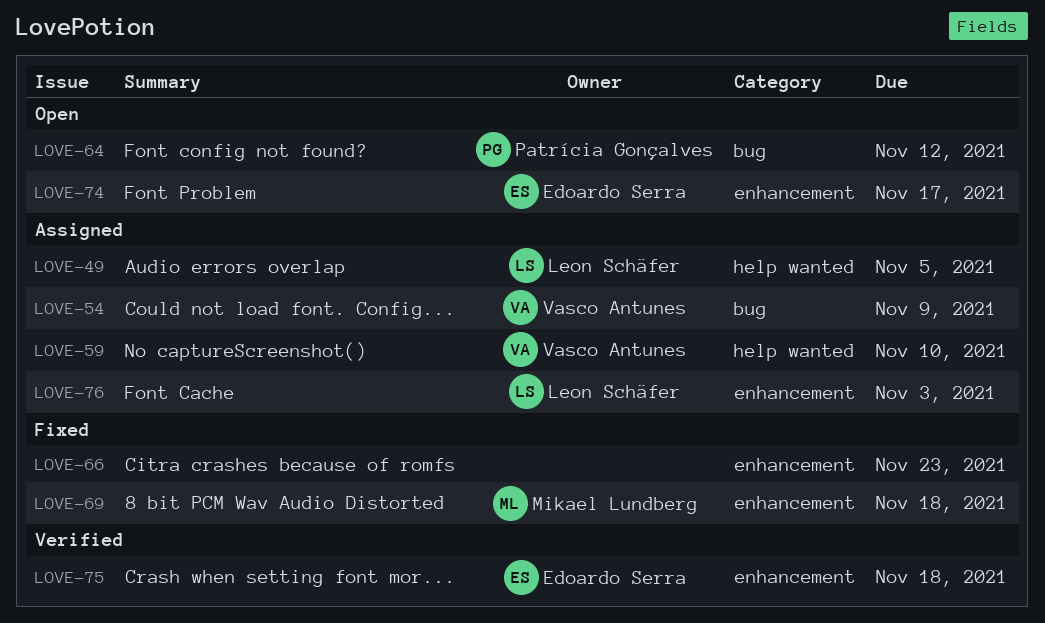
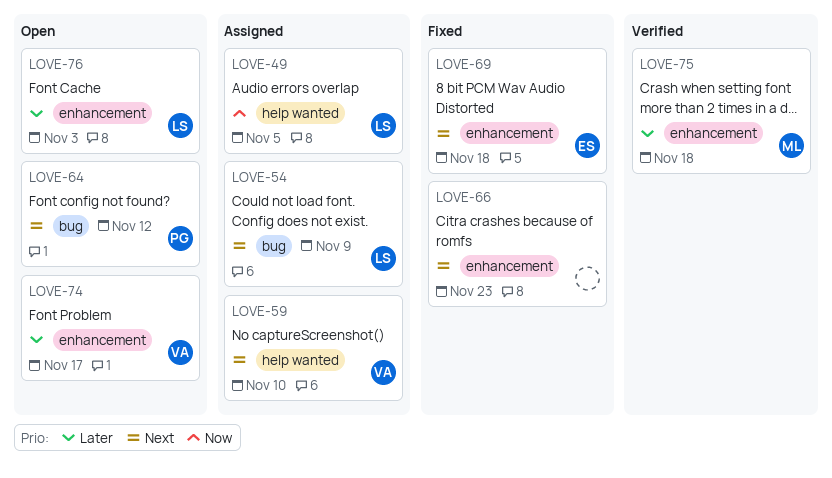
LOVE-54, owner: Vasco Antunes -> Leon Schäfer
LOVE-69, owner: Mikael Lundberg -> Edoardo Serra
LOVE-74, owner: Edoardo Serra -> Vasco Antunes
LOVE-75, owner: Edoardo Serra -> Mikael Lundberg
LOVE-76, status: Assigned -> Open

